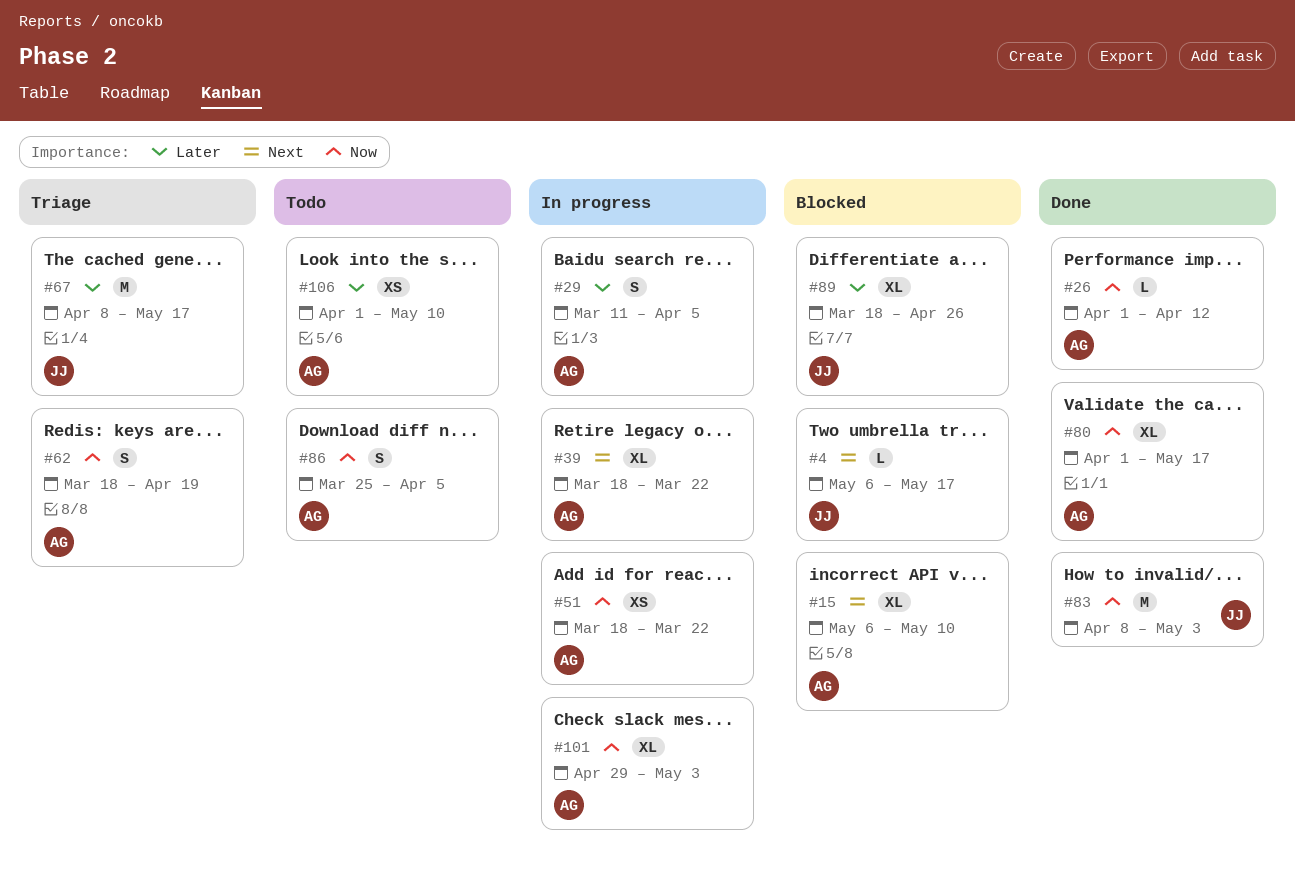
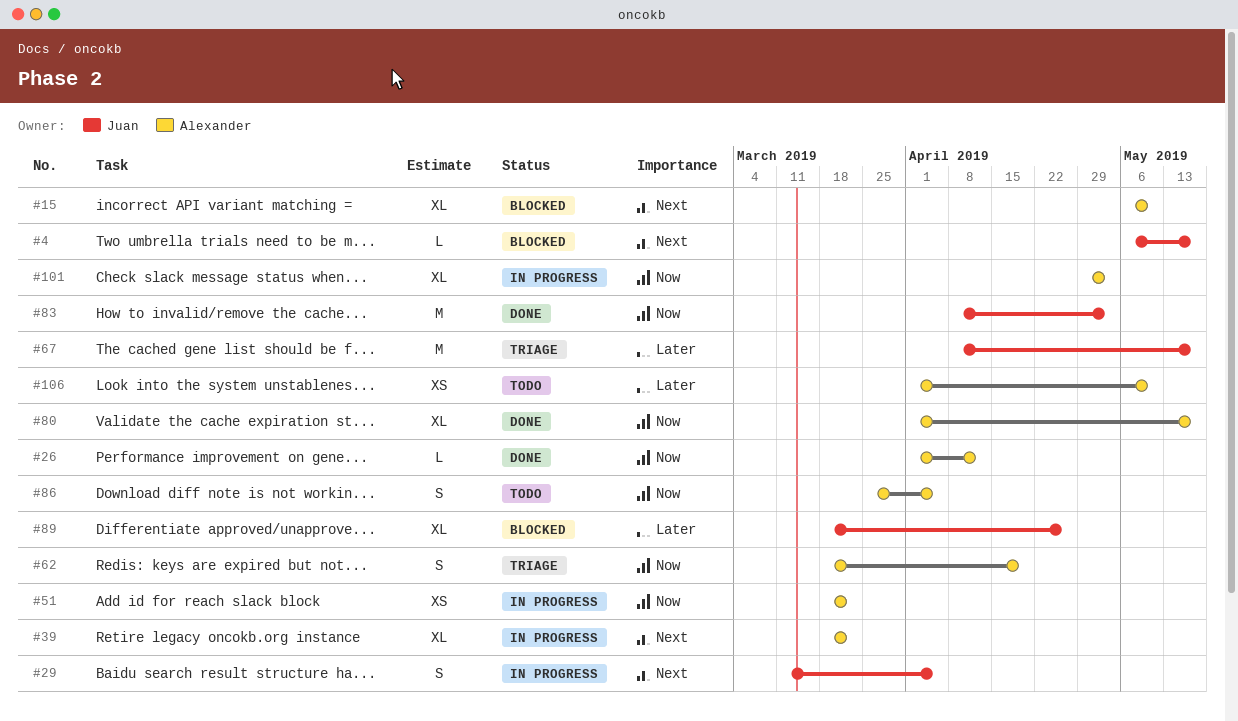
#29, owner: Alexander -> Juan
#29, priority: Later -> Next

